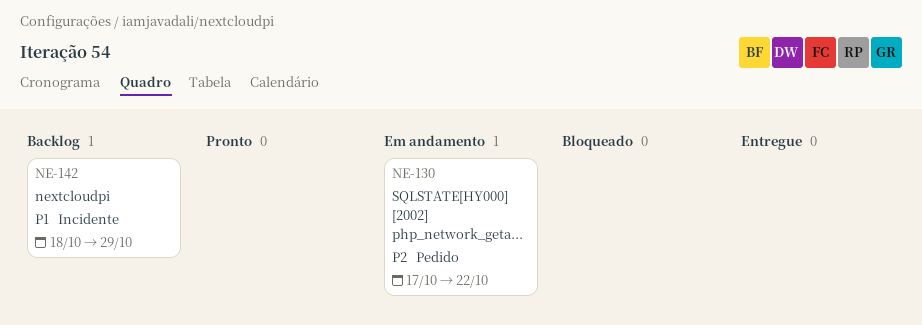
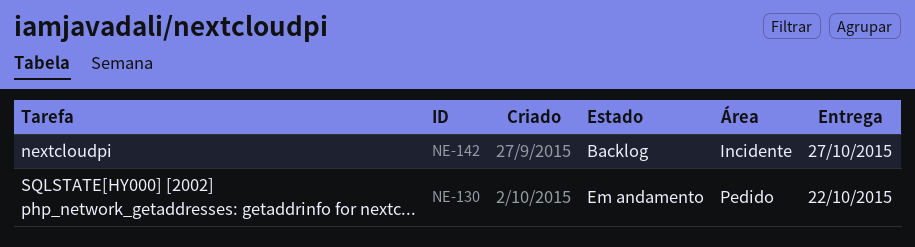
NE-142, due: Oct 29 -> Oct 27

